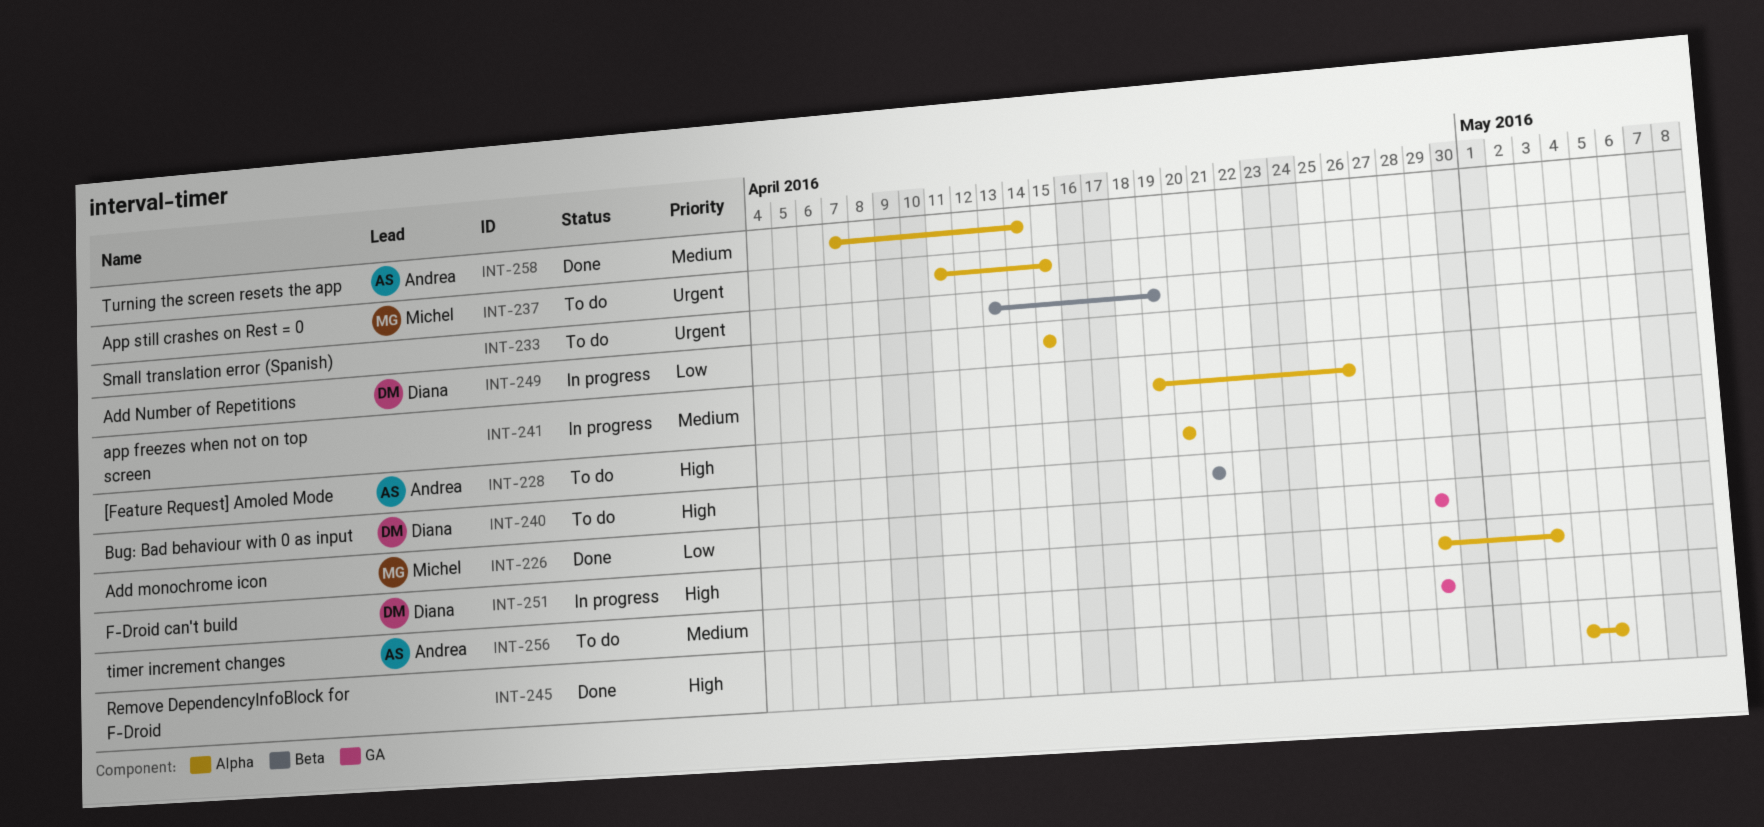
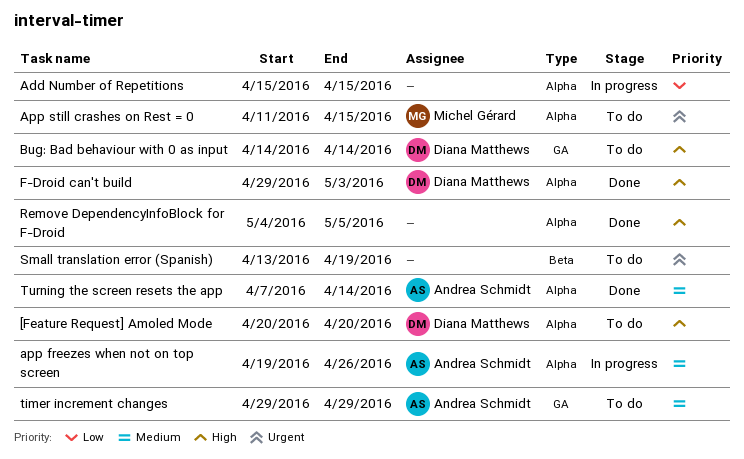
[Feature Request] Amoled Mode, owner: Andrea Schmidt -> Diana Matthews
Add monochrome icon: present -> none
Add Number of Repetitions, owner: Diana Matthews -> none
app freezes when not on top screen, owner: none -> Andrea Schmidt
Bug: Bad behaviour with 0 as input, label: Beta -> GA
Bug: Bad behaviour with 0 as input, start: Apr 21 -> Apr 14
Bug: Bad behaviour with 0 as input, due: Apr 21 -> Apr 14
F-Droid can't build, status: In progress -> Done

